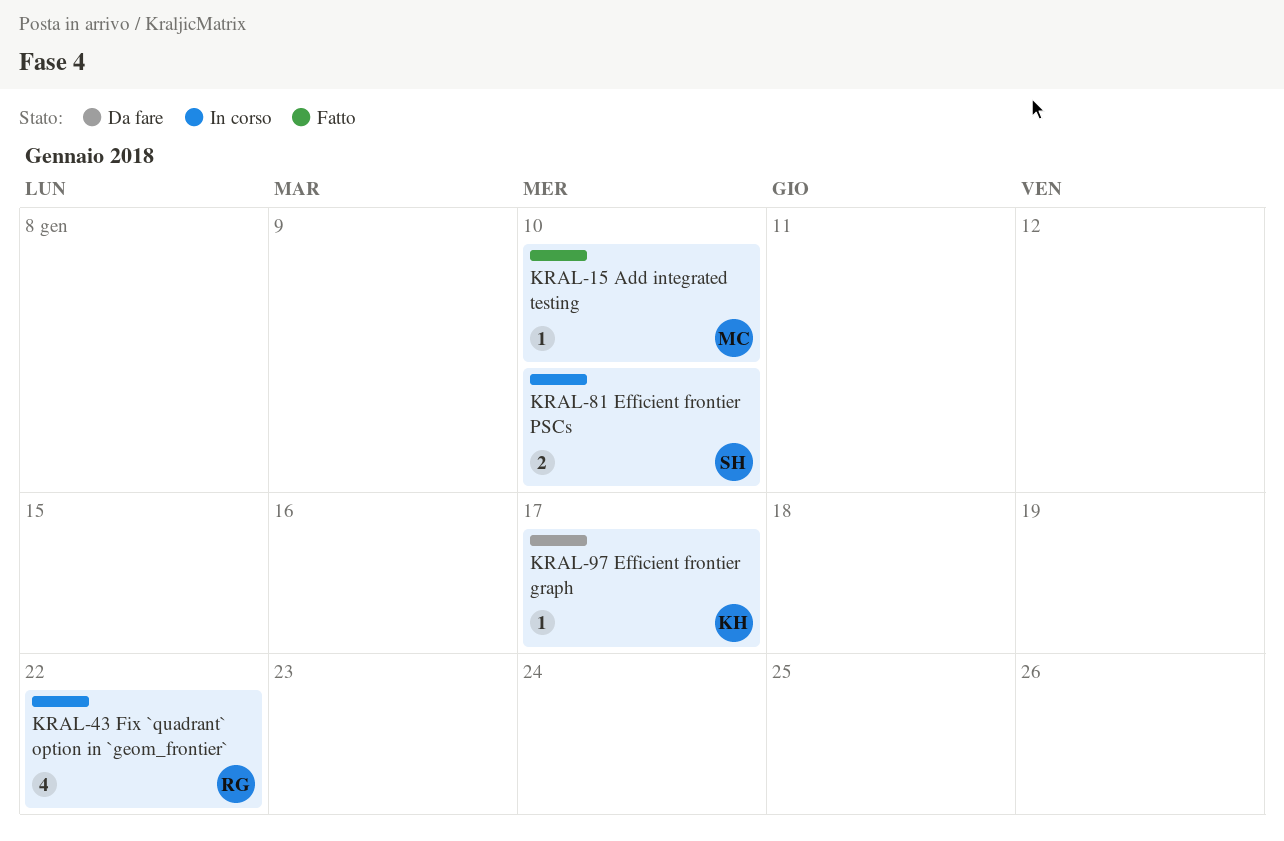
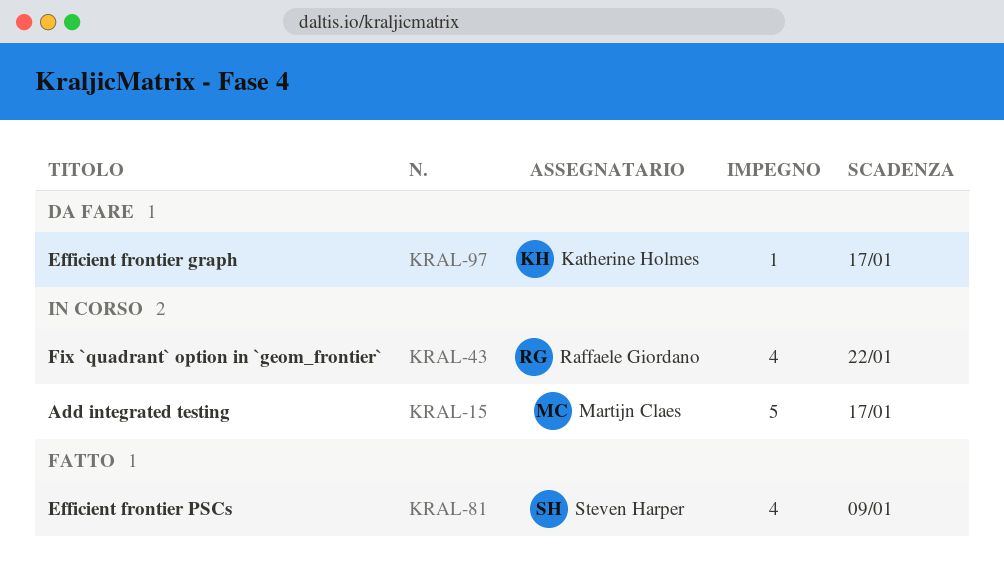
KRAL-15, status: Fatto -> In corso
KRAL-15, estimate: 1 -> 5
KRAL-15, due: Jan 10 -> Jan 17
KRAL-81, status: In corso -> Fatto
KRAL-81, estimate: 2 -> 4
KRAL-81, due: Jan 10 -> Jan 9

